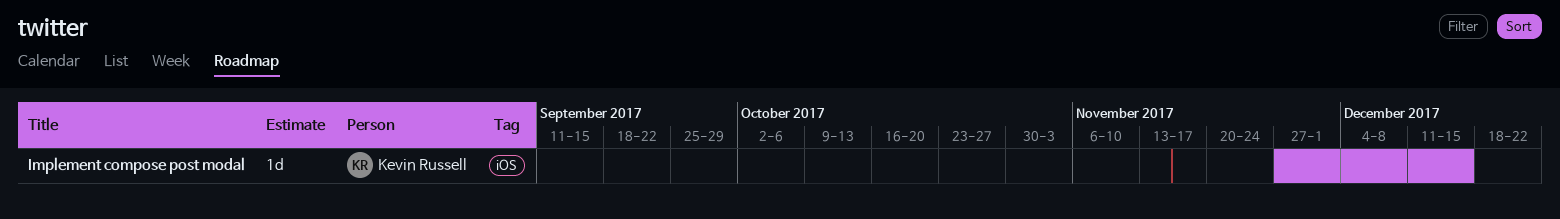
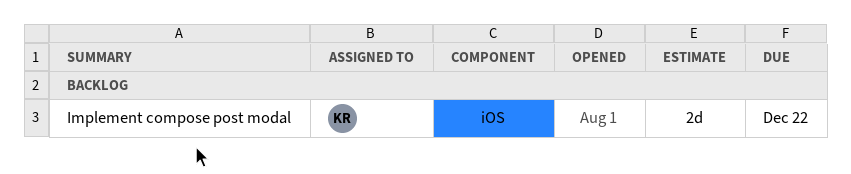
Implement compose post modal, estimate: 1d -> 2d
Implement compose post modal, due: Dec 15 -> Dec 22

